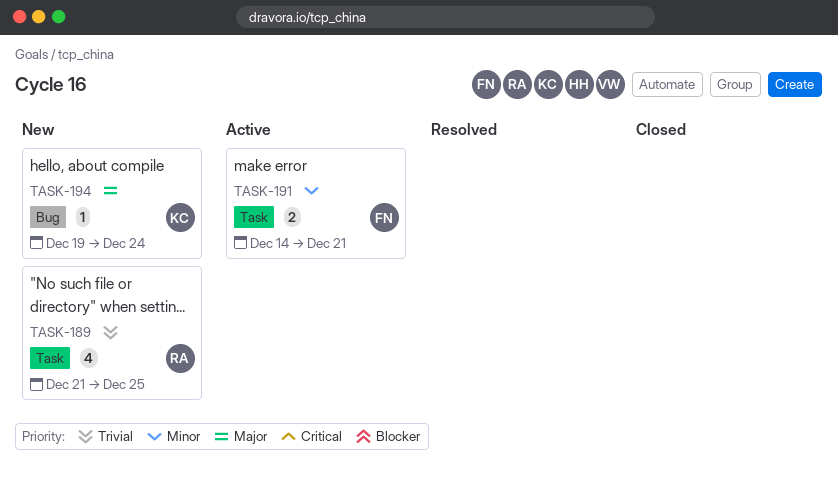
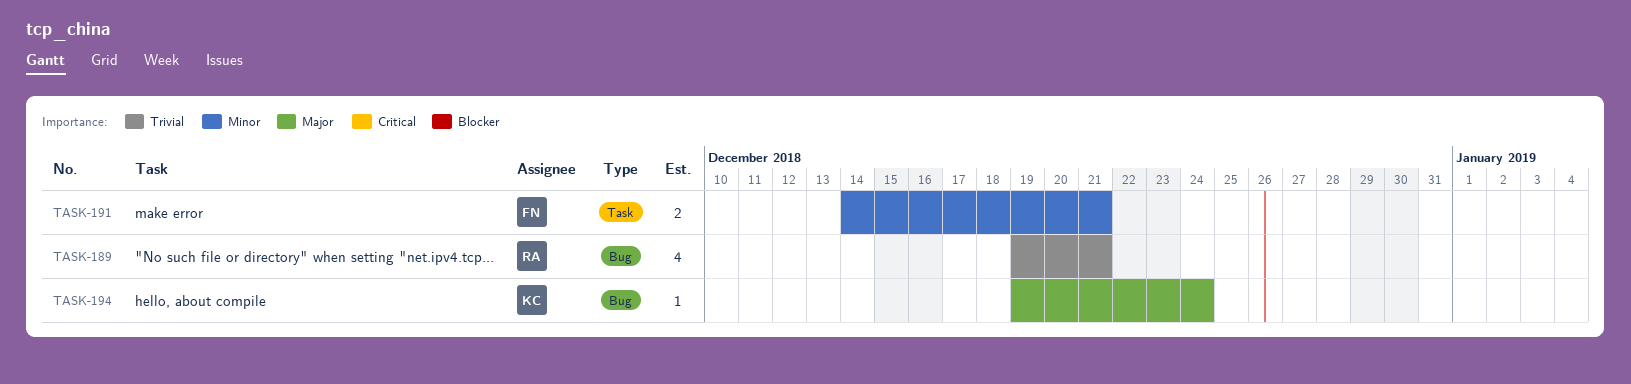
TASK-189, label: Task -> Bug
TASK-189, start: Dec 21 -> Dec 19
TASK-189, due: Dec 25 -> Dec 21

